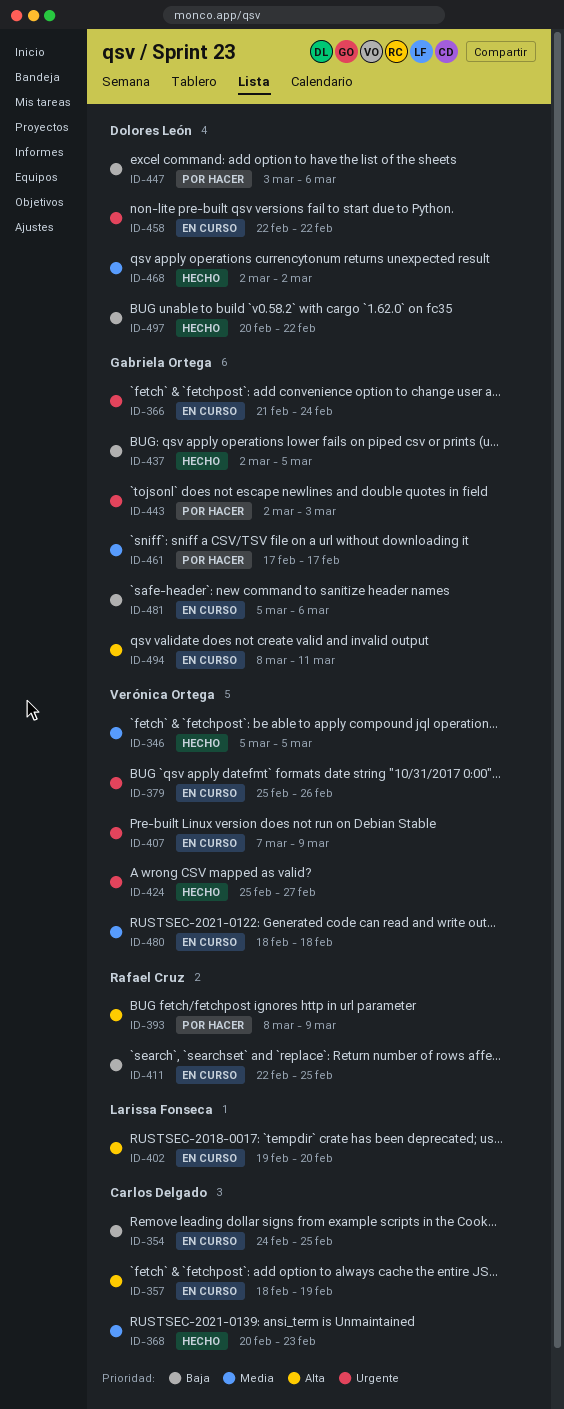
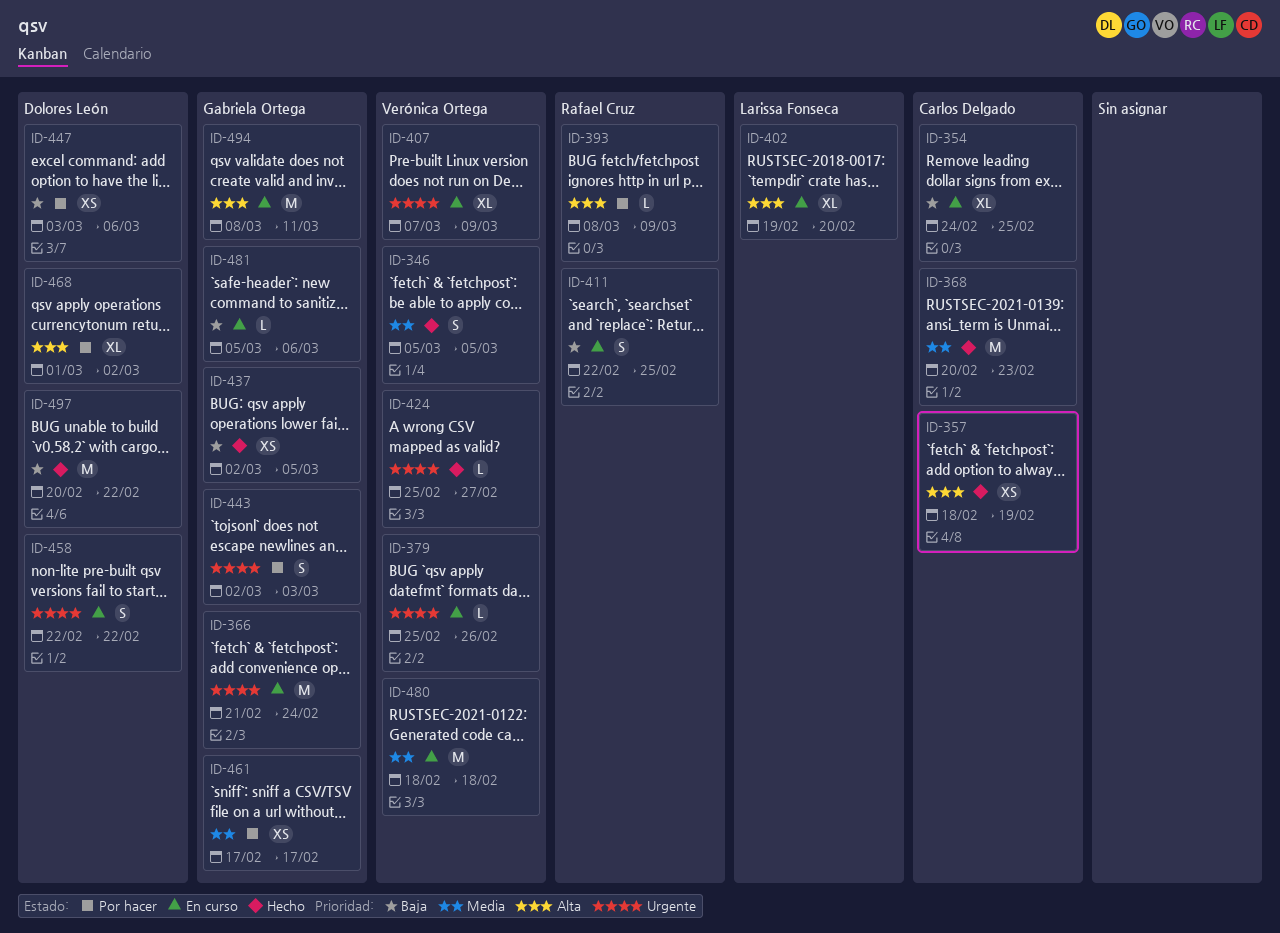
ID-357, status: En curso -> Hecho
ID-468, status: Hecho -> Por hacer
ID-468, priority: Media -> Alta
ID-468, start: Mar 2 -> Mar 1

